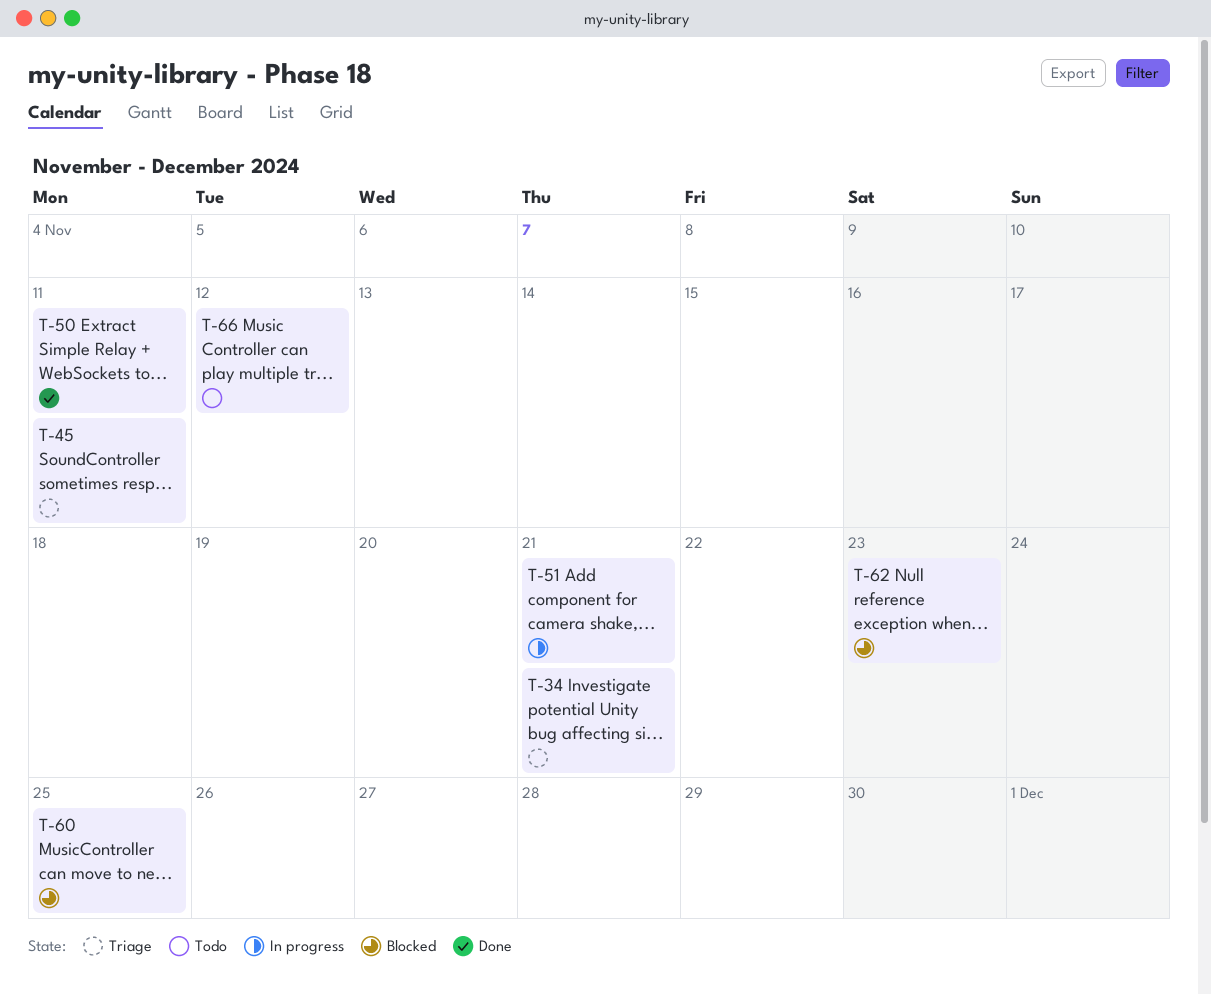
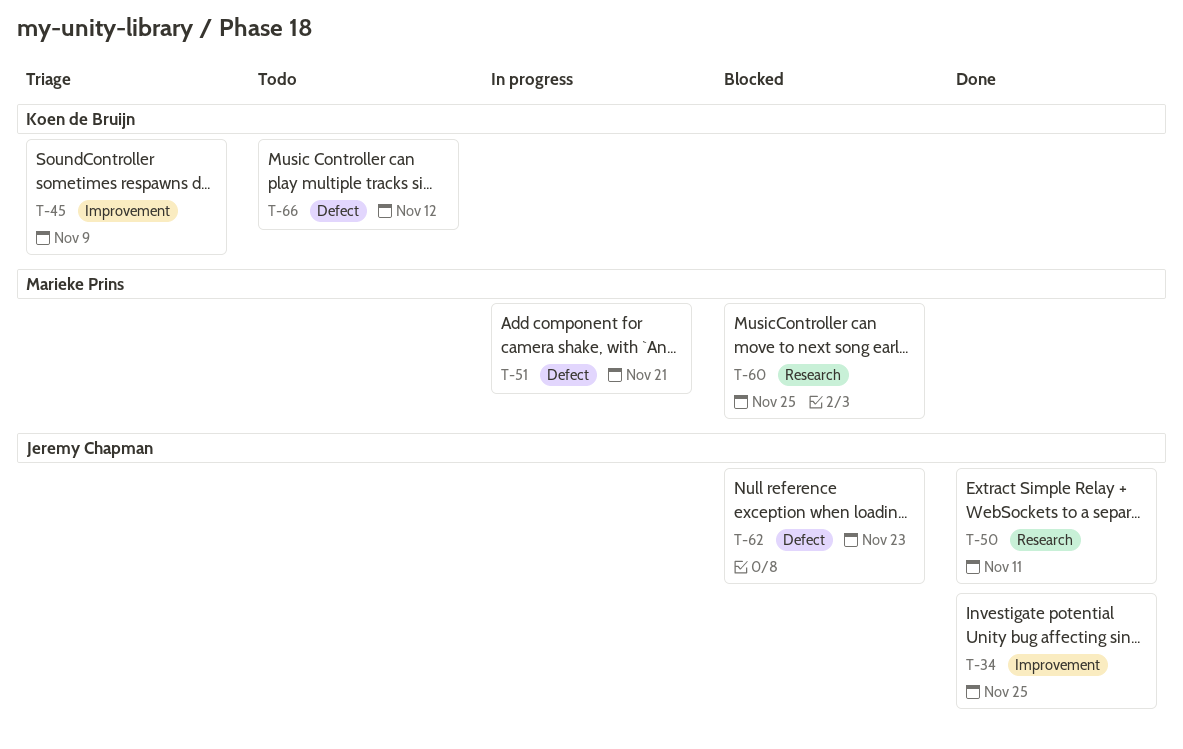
T-34, status: Triage -> Done
T-34, due: Nov 21 -> Nov 25
T-45, due: Nov 11 -> Nov 9

